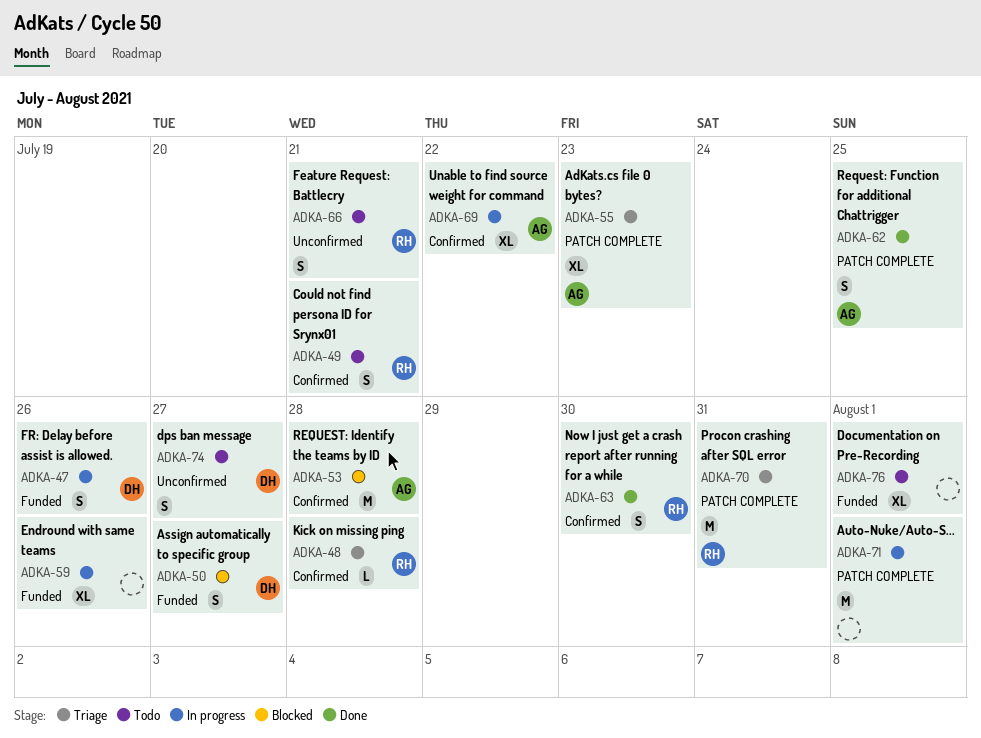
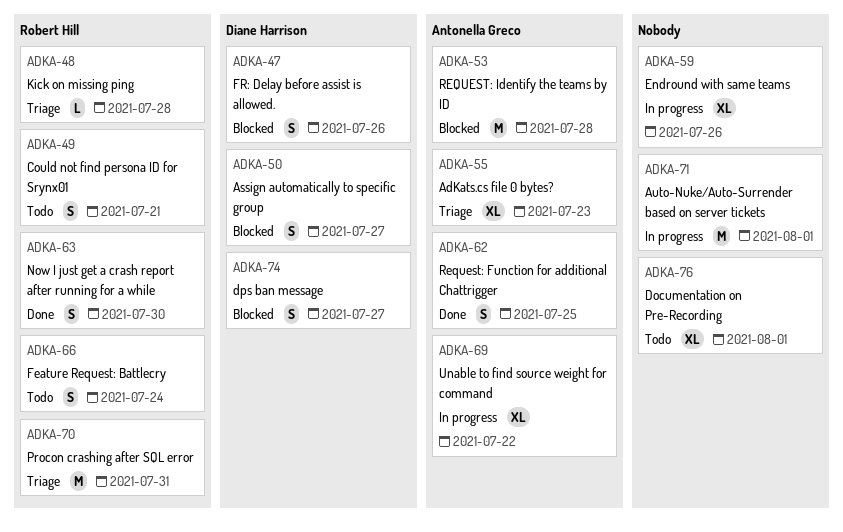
ADKA-47, status: In progress -> Blocked
ADKA-66, due: Jul 21 -> Jul 24
ADKA-74, status: Todo -> Blocked

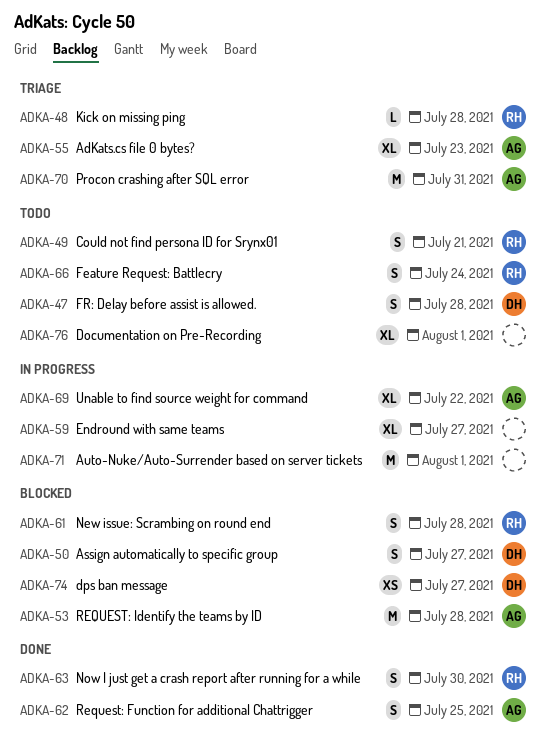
ADKA-47, status: Blocked -> Todo
ADKA-47, due: Jul 26 -> Jul 28
ADKA-59, due: Jul 26 -> Jul 27
ADKA-61: none -> present
ADKA-70, owner: Robert Hill -> Antonella Greco
ADKA-74, estimate: S -> XS

